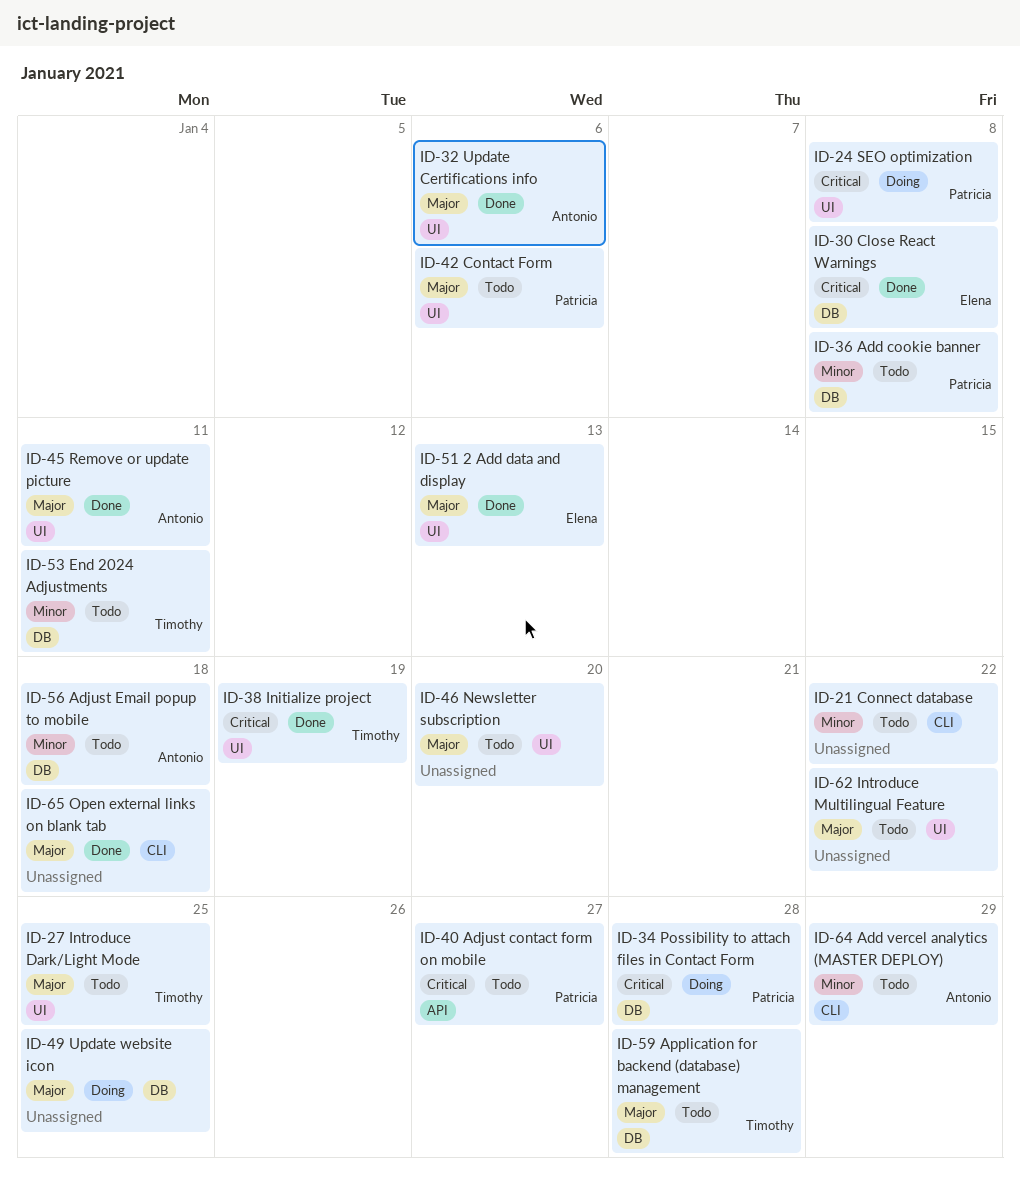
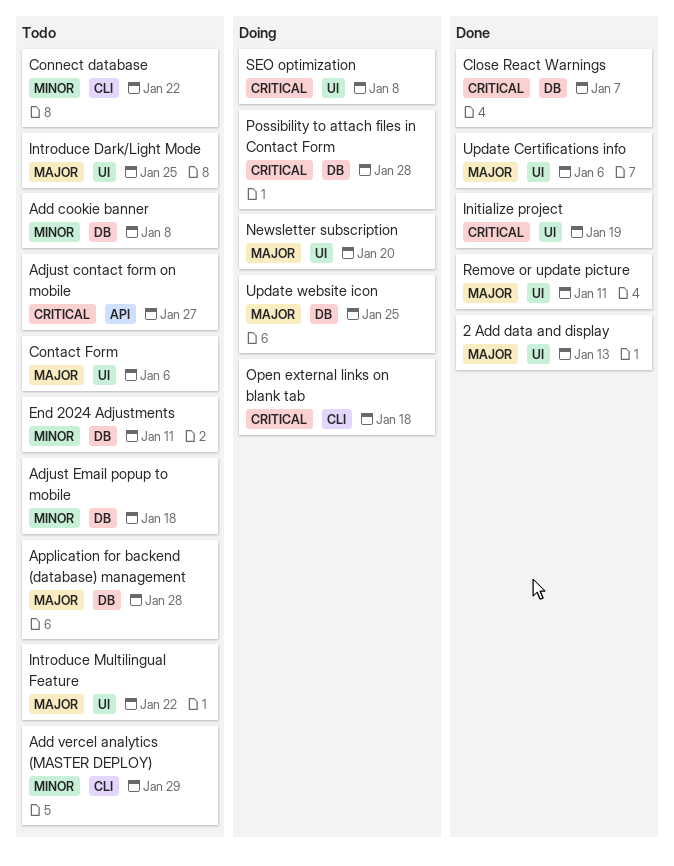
Close React Warnings, due: Jan 8 -> Jan 7
Newsletter subscription, status: Todo -> Doing
Open external links on blank tab, status: Done -> Doing
Open external links on blank tab, priority: Major -> Critical

